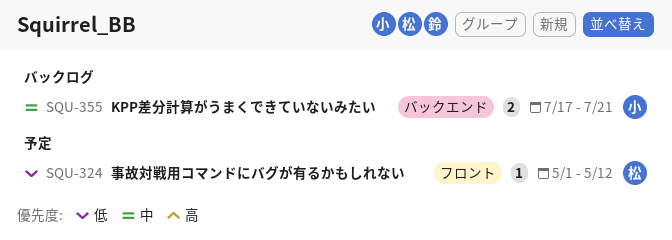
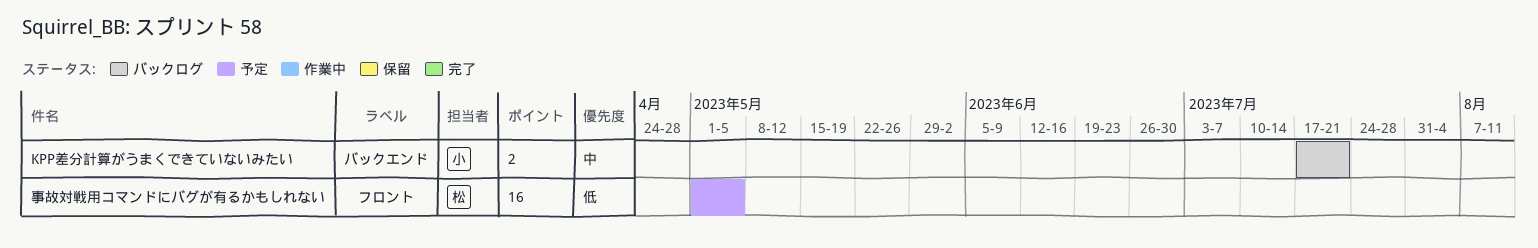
事故対戦用コマンドにバグが有るかもしれない, estimate: 1 -> 16
事故対戦用コマンドにバグが有るかもしれない, due: May 12 -> May 5

